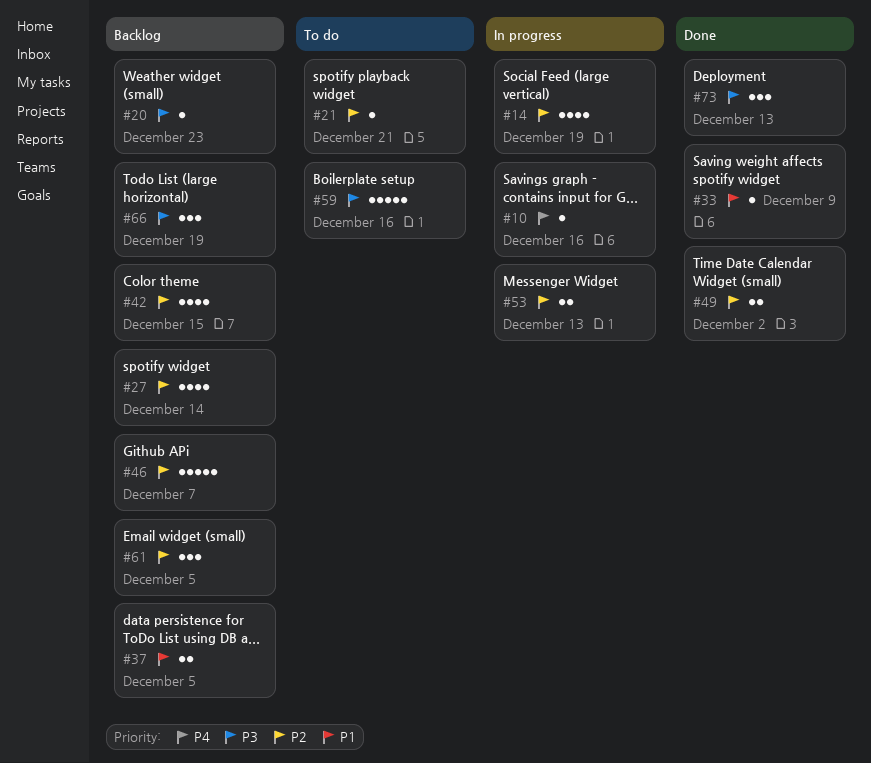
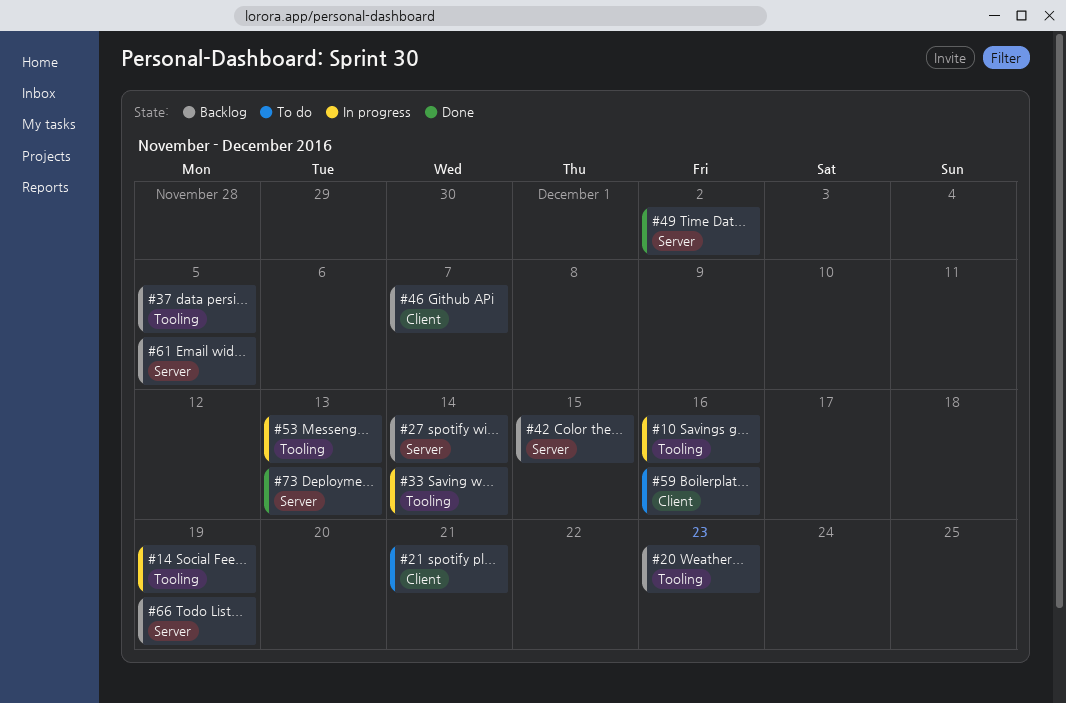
#33, status: Done -> In progress
#33, due: Dec 9 -> Dec 14

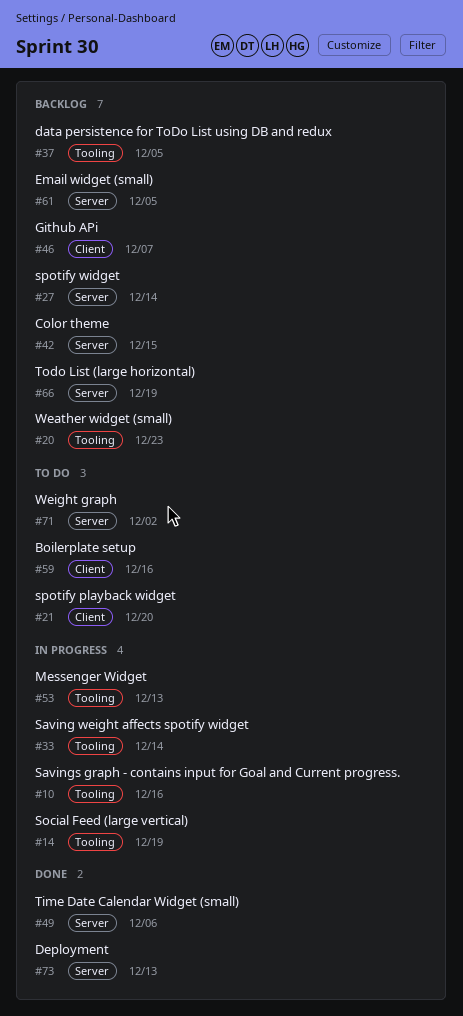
#21, due: Dec 21 -> Dec 20
#49, due: Dec 2 -> Dec 6
#71: none -> present

